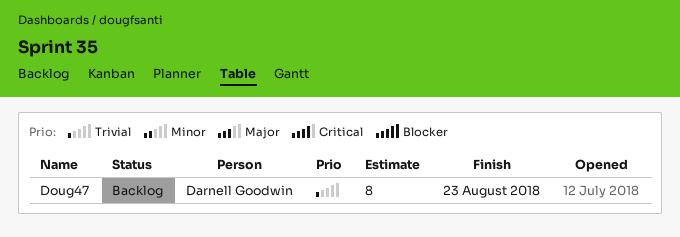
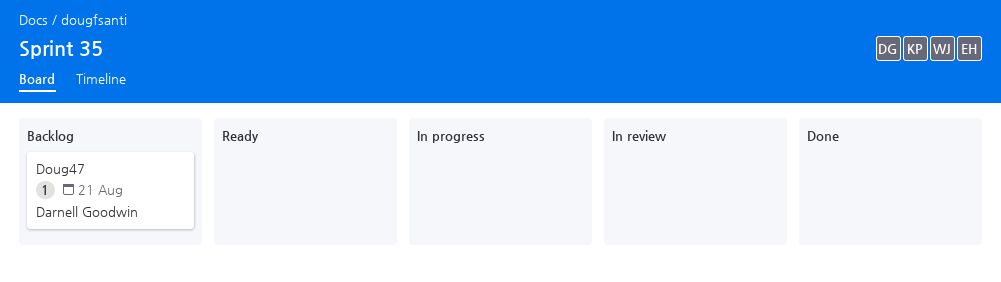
Doug47, estimate: 8 -> 1
Doug47, due: Aug 23 -> Aug 21

